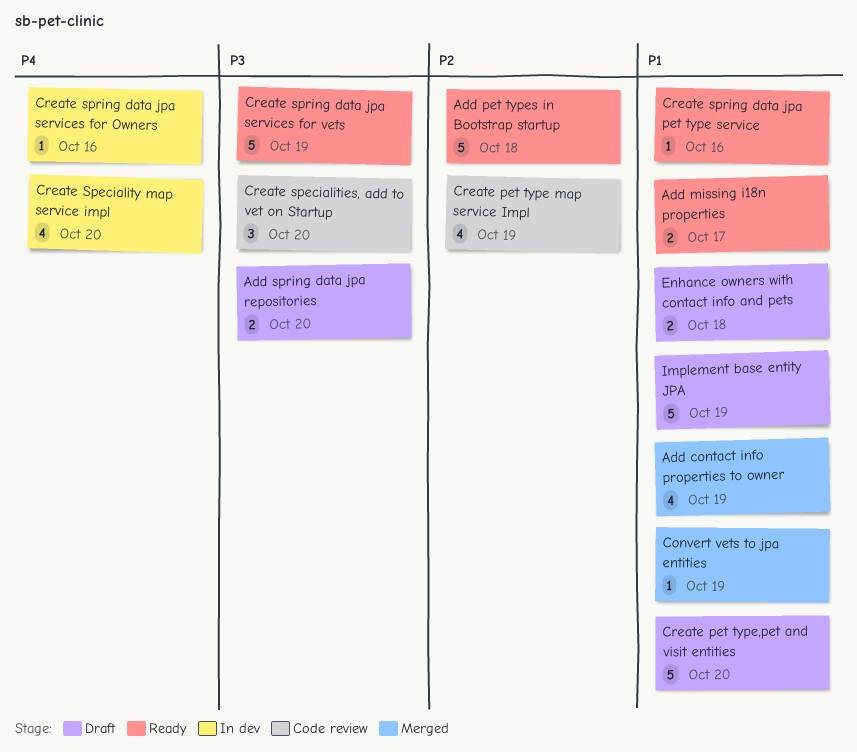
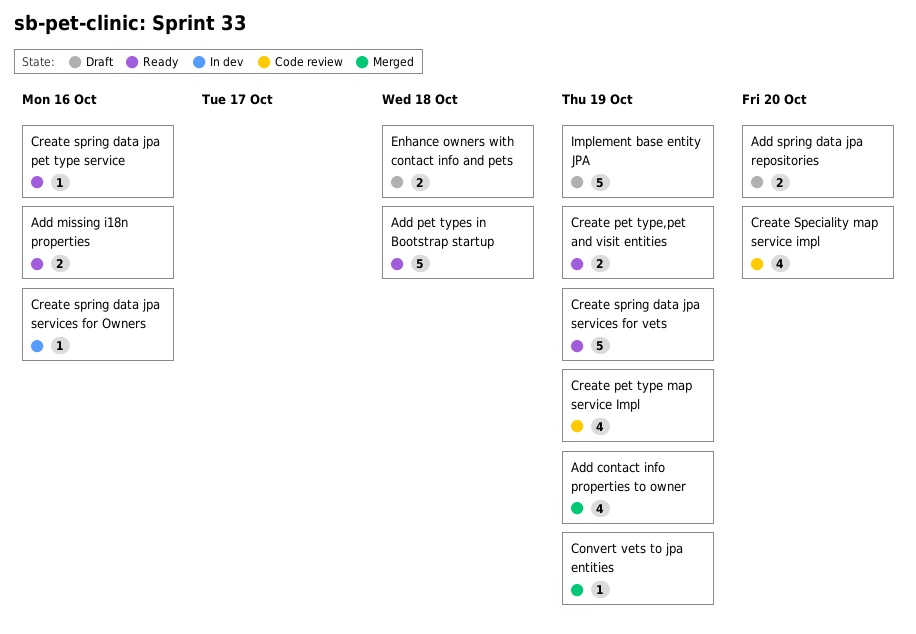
Add missing i18n properties, due: Oct 17 -> Oct 16
Create pet type,pet and visit entities, status: Draft -> Ready
Create pet type,pet and visit entities, estimate: 5 -> 2
Create pet type,pet and visit entities, due: Oct 20 -> Oct 19
Create specialities, add to vet on Startup: present -> none
Create Speciality map service impl, status: In dev -> Code review

